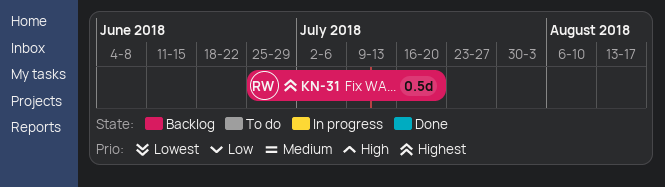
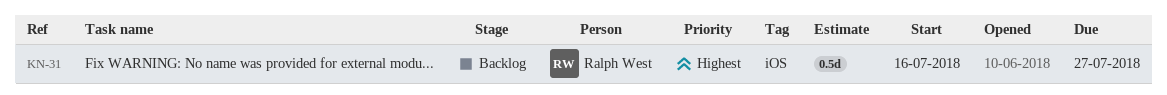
KN-31, start: Jun 25 -> Jul 16
KN-31, due: Jul 20 -> Jul 27

